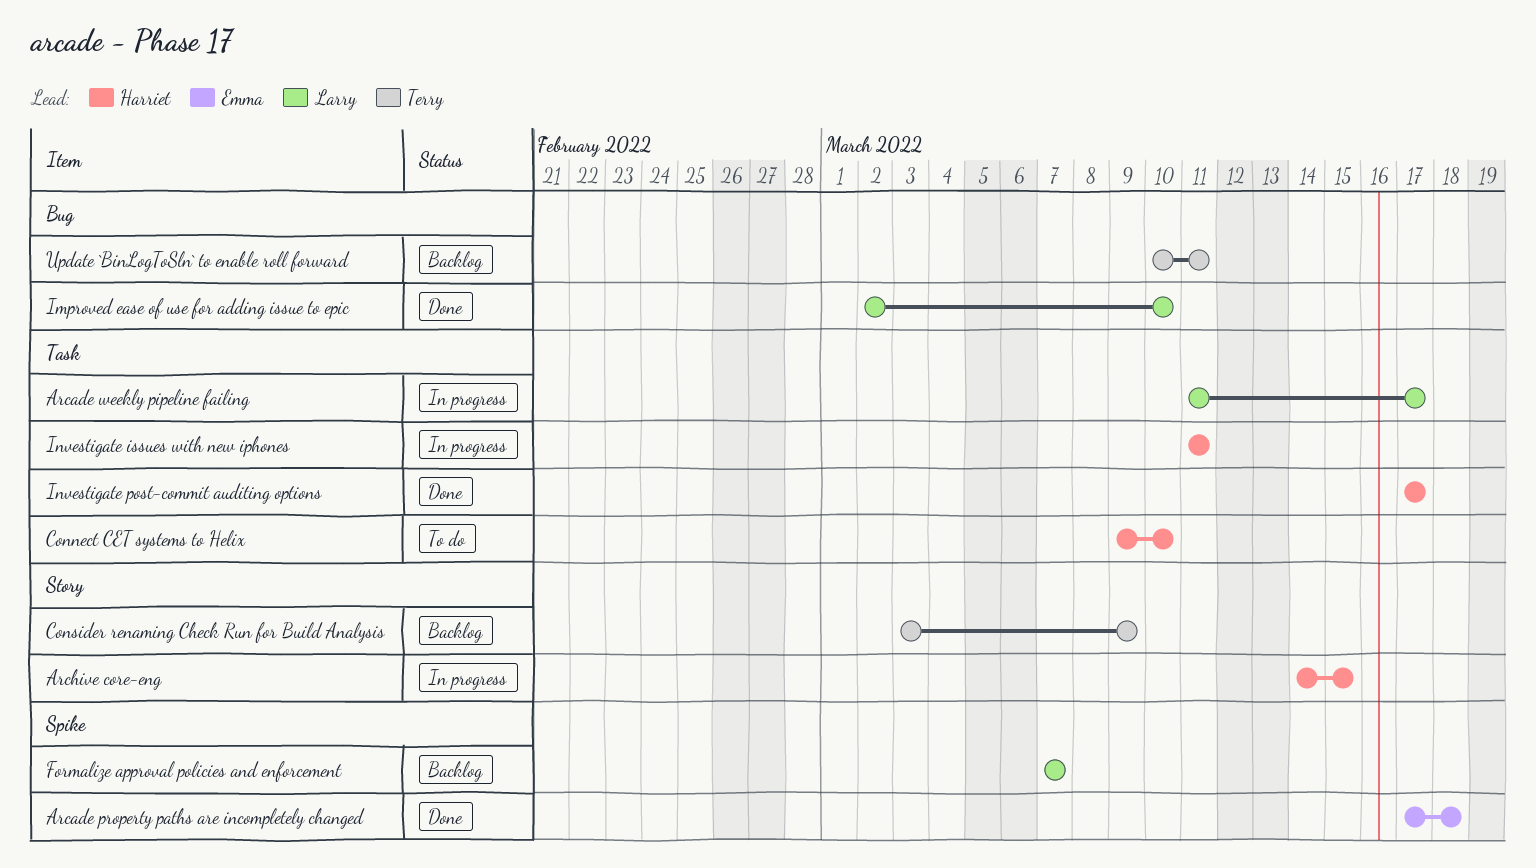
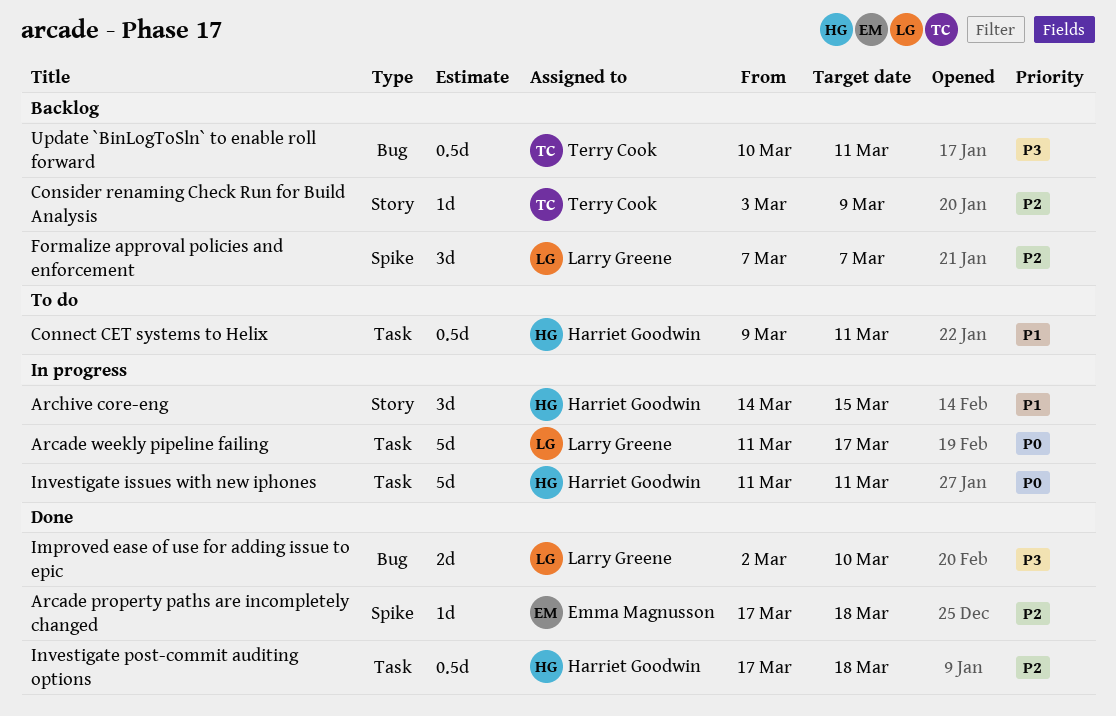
Connect CET systems to Helix, due: Mar 10 -> Mar 11
Investigate post-commit auditing options, due: Mar 17 -> Mar 18

